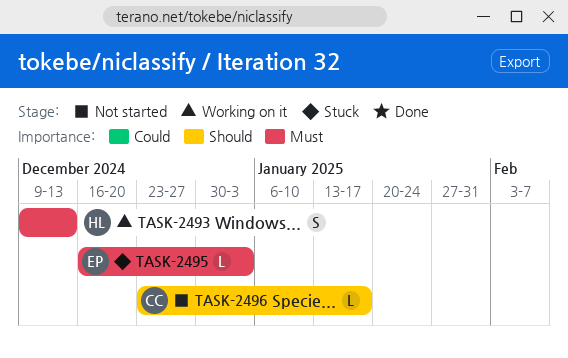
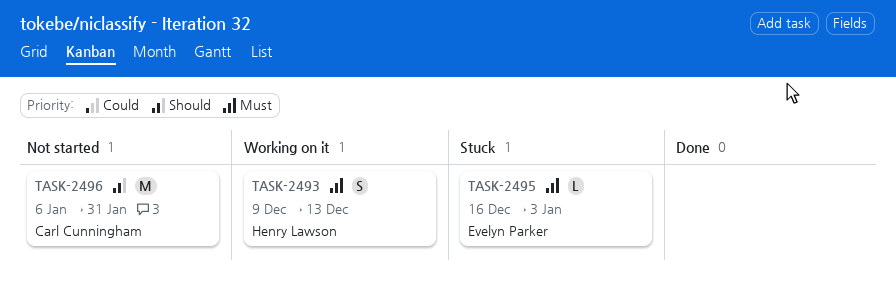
TASK-2496, estimate: L -> M
TASK-2496, start: Dec 23 -> Jan 6
TASK-2496, due: Jan 17 -> Jan 31

